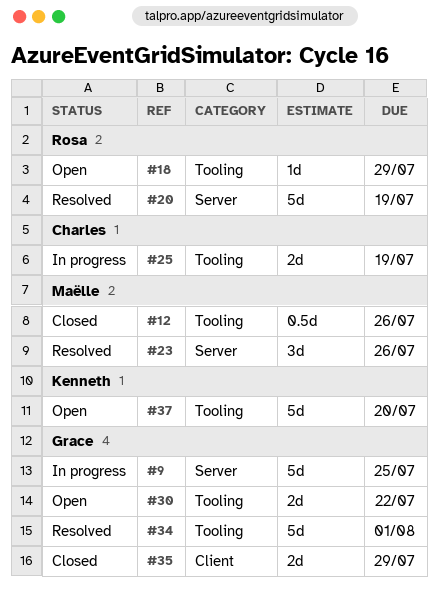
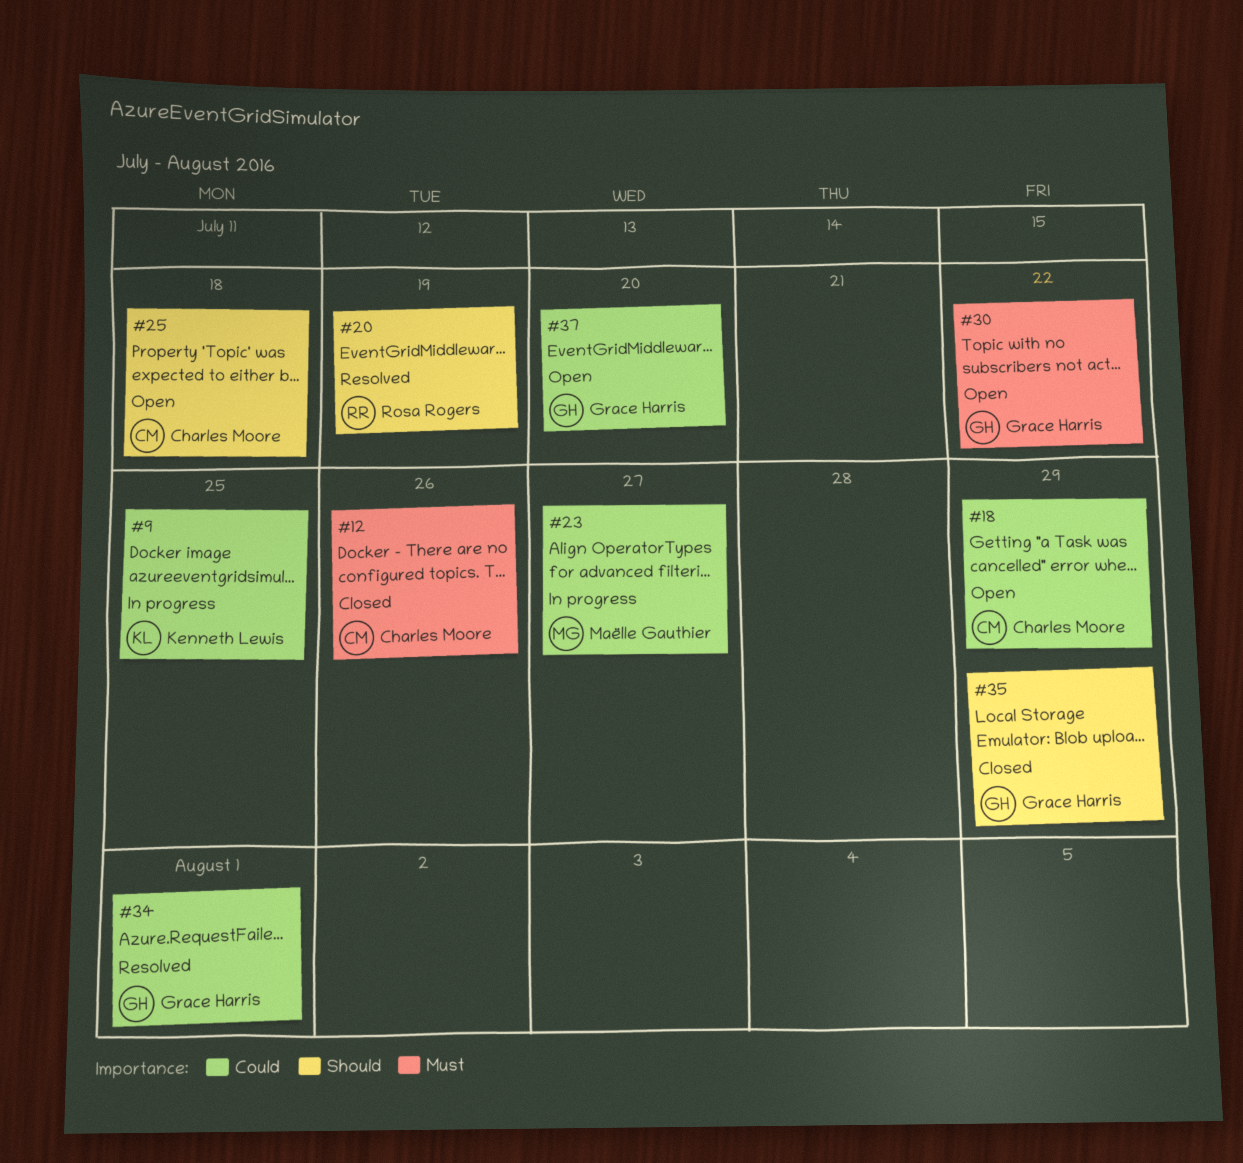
#9, owner: Grace Harris -> Kenneth Lewis
#12, owner: Maëlle Gauthier -> Charles Moore
#18, owner: Rosa Rogers -> Charles Moore
#23, status: Resolved -> In progress
#23, due: Jul 26 -> Jul 27
#25, status: In progress -> Open
#25, due: Jul 19 -> Jul 18
#37, owner: Kenneth Lewis -> Grace Harris

